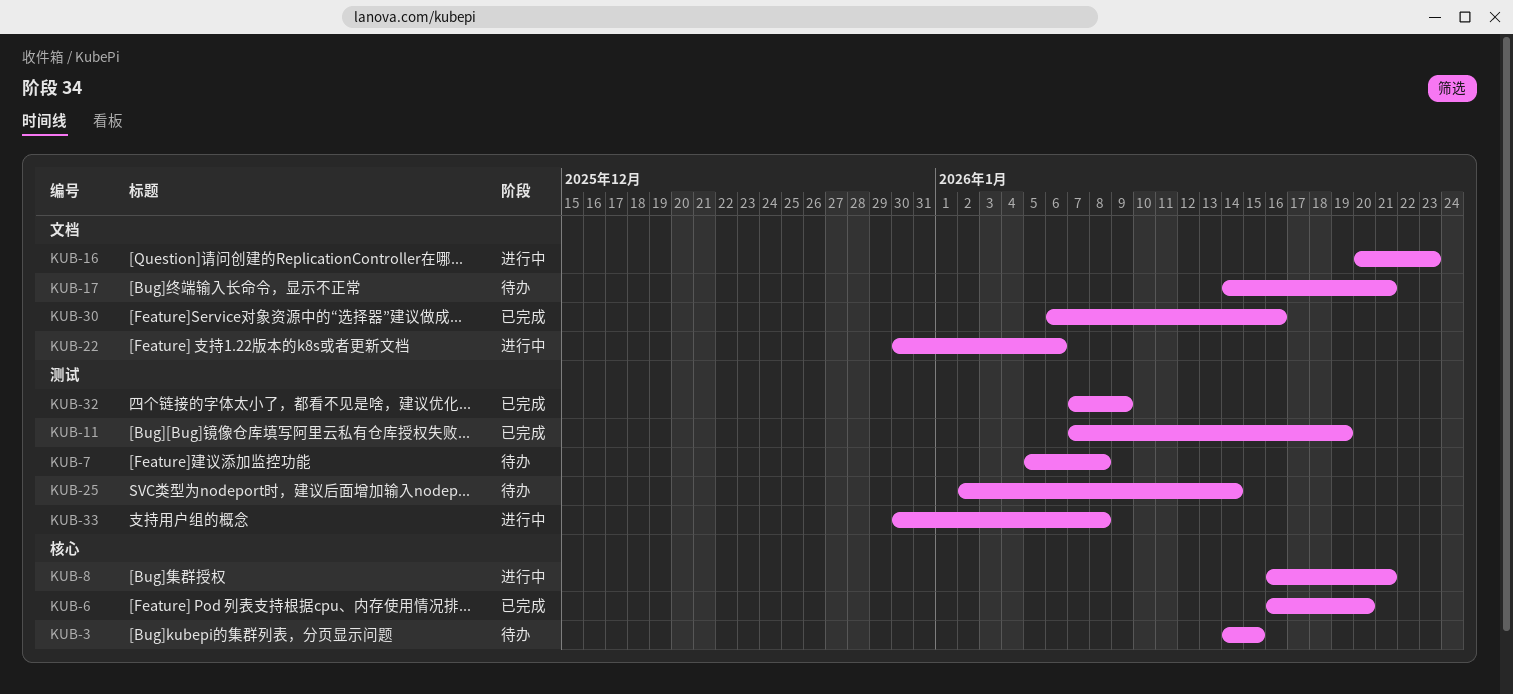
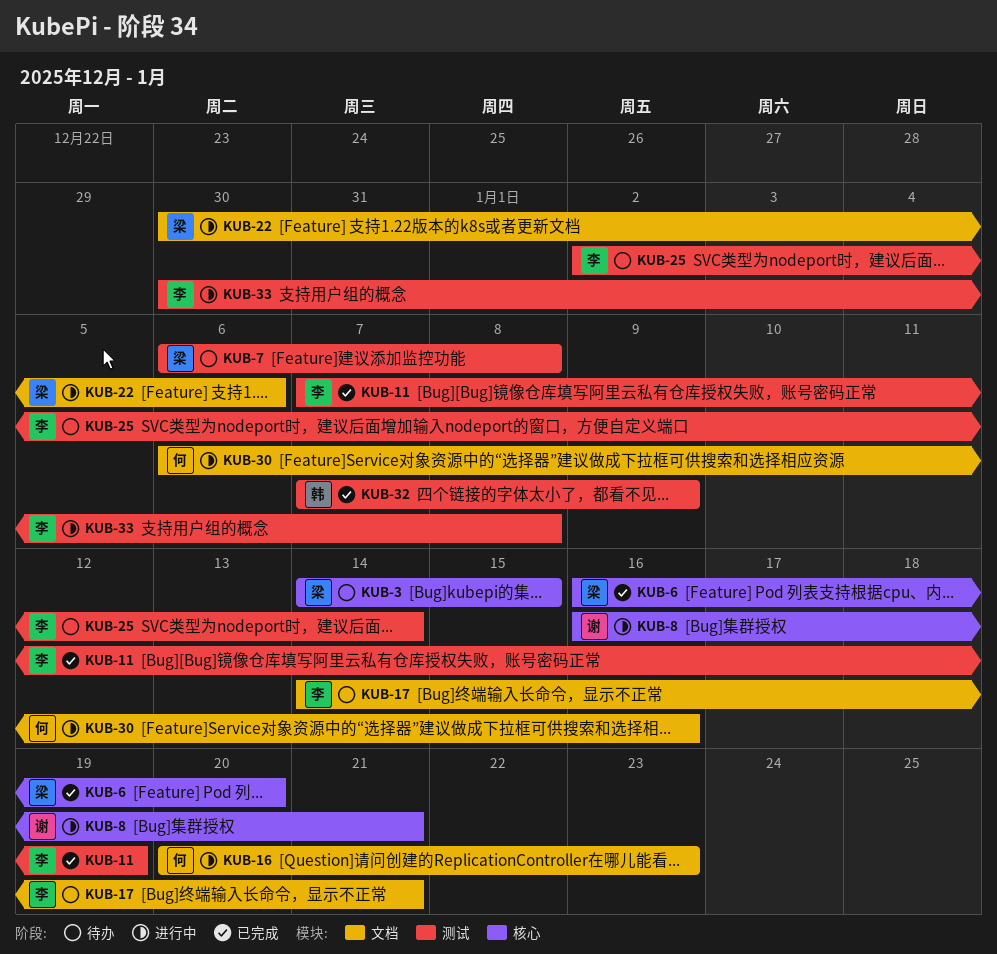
KUB-7, start: Jan 5 -> Jan 6
KUB-30, status: 已完成 -> 进行中

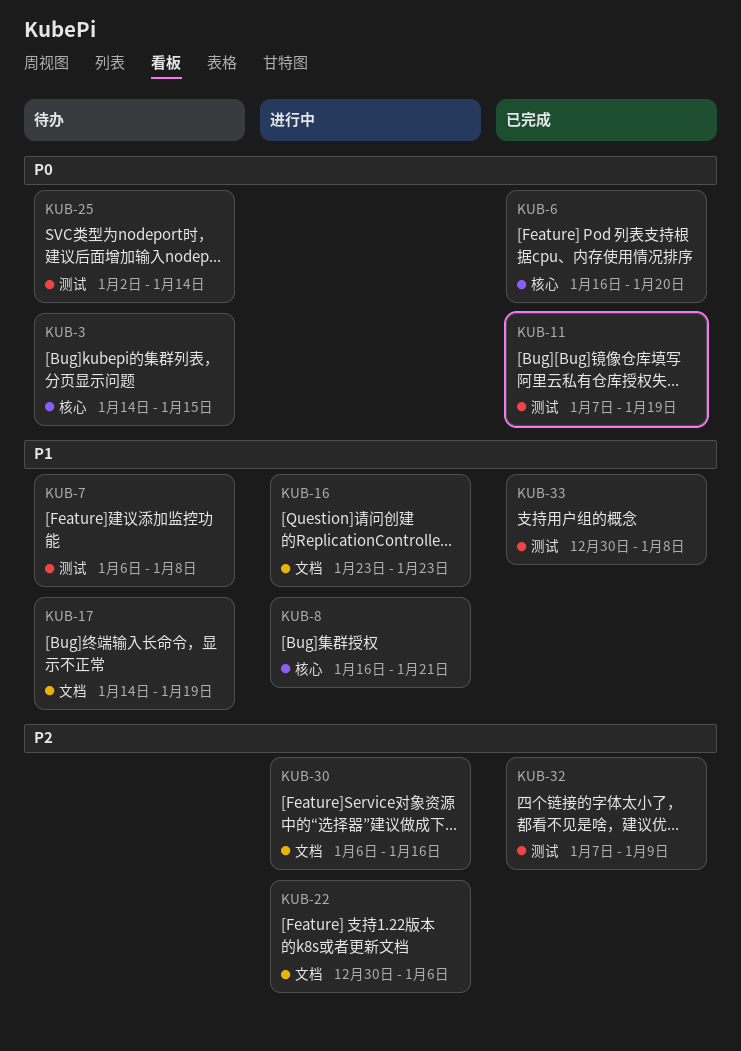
KUB-16, start: Jan 20 -> Jan 23
KUB-17, due: Jan 21 -> Jan 19
KUB-33, status: 进行中 -> 已完成

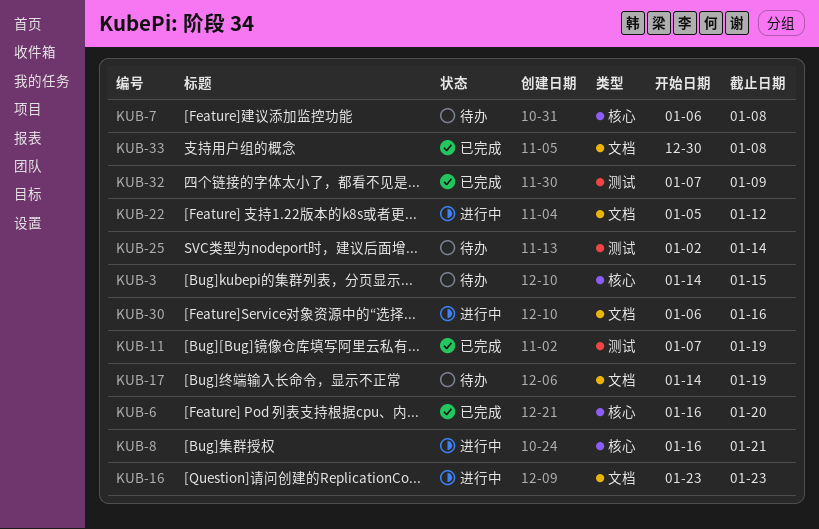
KUB-7, label: 测试 -> 核心
KUB-22, start: Dec 30 -> Jan 5
KUB-22, due: Jan 6 -> Jan 12
KUB-33, label: 测试 -> 文档

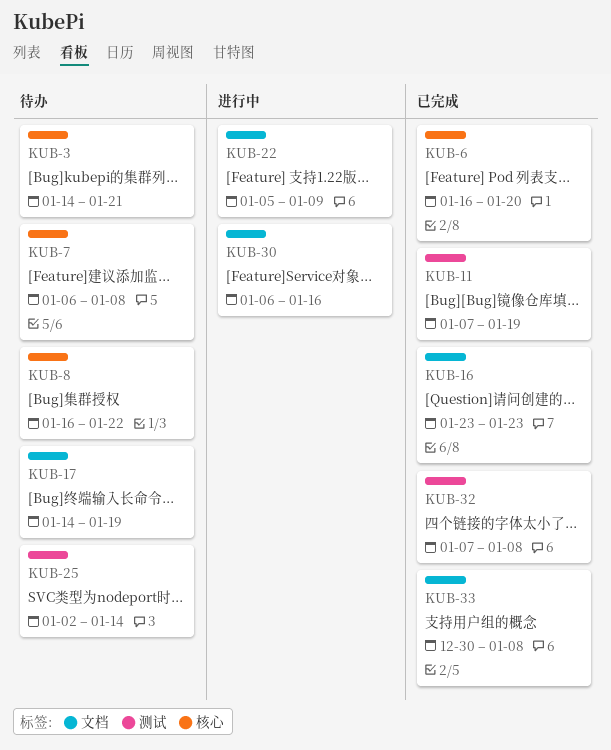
KUB-3, due: Jan 15 -> Jan 21
KUB-8, status: 进行中 -> 待办
KUB-8, due: Jan 21 -> Jan 22
KUB-16, status: 进行中 -> 已完成
KUB-22, due: Jan 12 -> Jan 9
KUB-32, due: Jan 9 -> Jan 8

